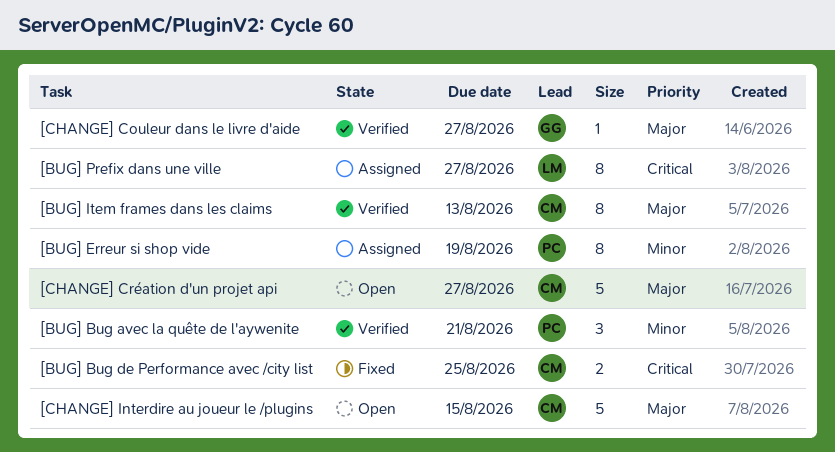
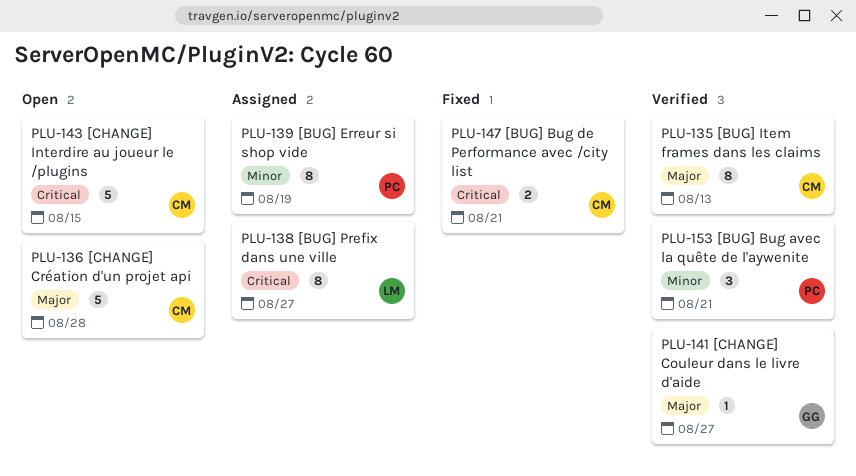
[BUG] Bug de Performance avec /city list, due: Aug 25 -> Aug 21
[CHANGE] Création d'un projet api, due: Aug 27 -> Aug 28
[CHANGE] Interdire au joueur le /plugins, priority: Major -> Critical

